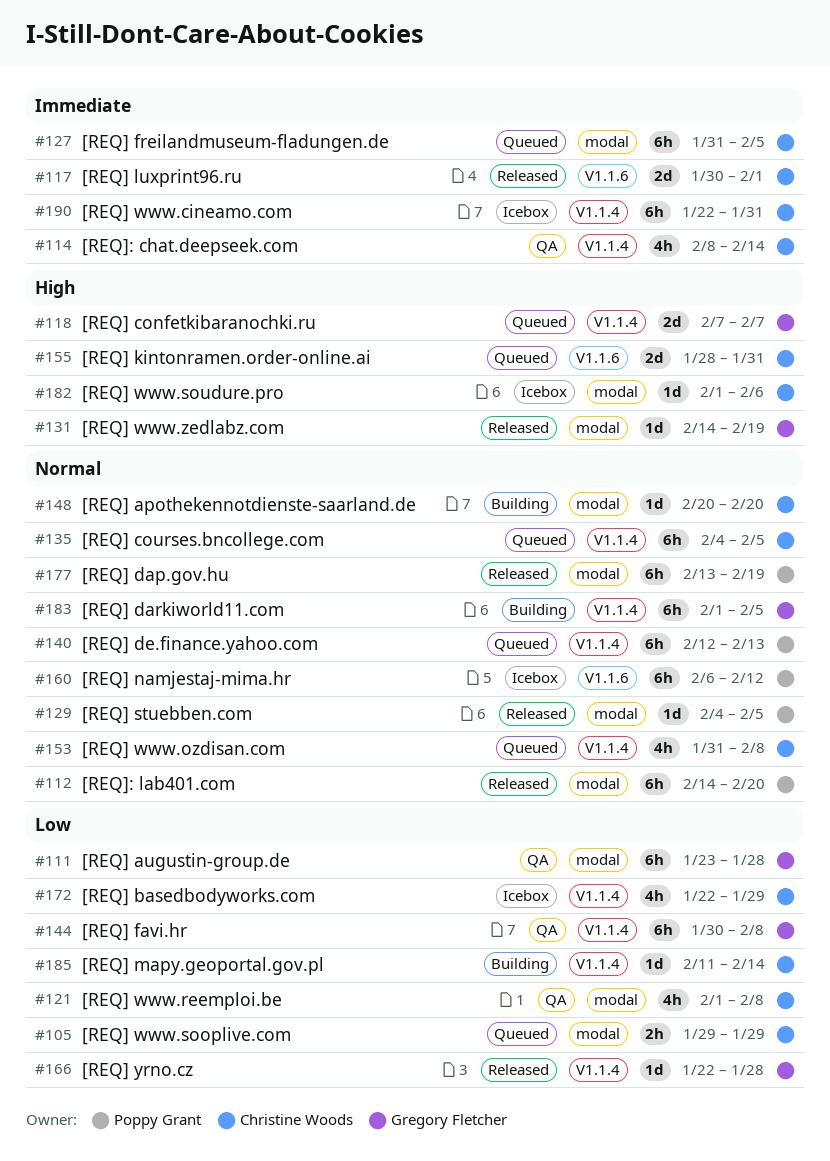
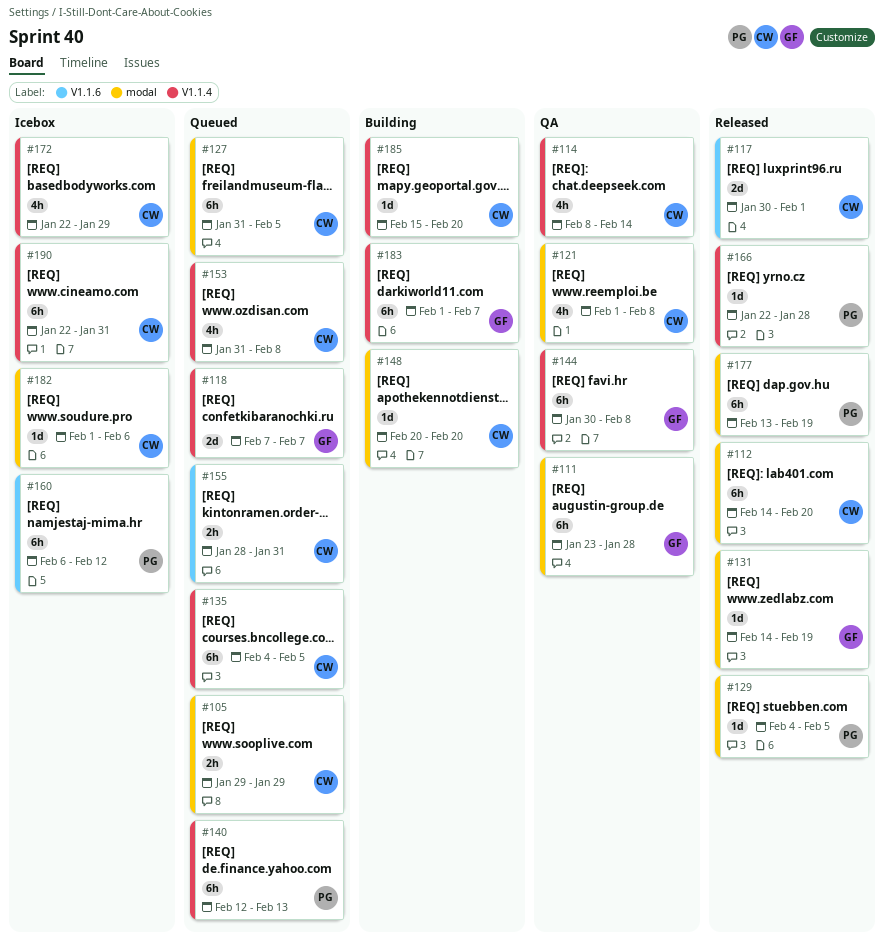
#112, owner: Poppy Grant -> Christine Woods
#155, estimate: 2d -> 2h
#166, owner: Gregory Fletcher -> Poppy Grant
#183, due: Feb 5 -> Feb 7
#185, start: Feb 11 -> Feb 15
#185, due: Feb 14 -> Feb 20

